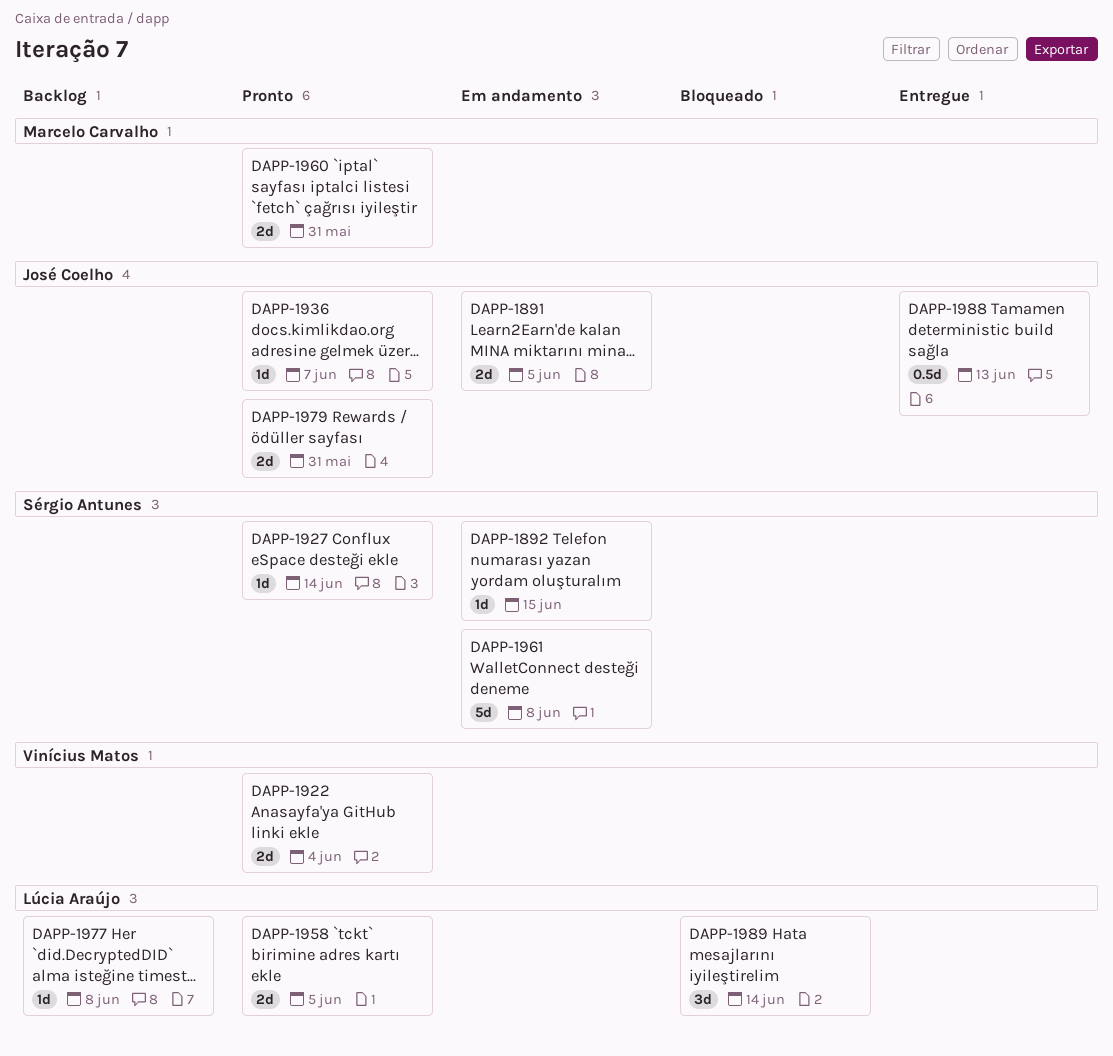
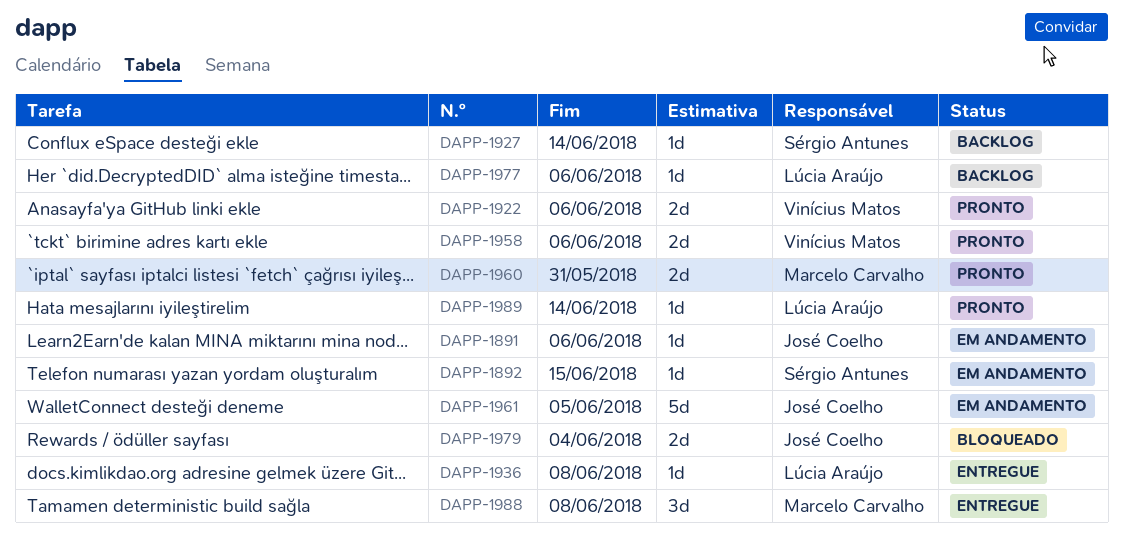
DAPP-1891, estimate: 2d -> 1d
DAPP-1891, due: Jun 5 -> Jun 6
DAPP-1922, due: Jun 4 -> Jun 6
DAPP-1927, status: Pronto -> Backlog
DAPP-1936, status: Pronto -> Entregue
DAPP-1936, owner: José Coelho -> Lúcia Araújo
DAPP-1936, due: Jun 7 -> Jun 8
DAPP-1958, owner: Lúcia Araújo -> Vinícius Matos
DAPP-1958, due: Jun 5 -> Jun 6
DAPP-1961, owner: Sérgio Antunes -> José Coelho
DAPP-1961, due: Jun 8 -> Jun 5
DAPP-1977, due: Jun 8 -> Jun 6
DAPP-1979, status: Pronto -> Bloqueado
DAPP-1979, due: May 31 -> Jun 4
DAPP-1988, owner: José Coelho -> Marcelo Carvalho
DAPP-1988, estimate: 0.5d -> 3d
DAPP-1988, due: Jun 13 -> Jun 8
DAPP-1989, status: Bloqueado -> Pronto
DAPP-1989, estimate: 3d -> 1d

